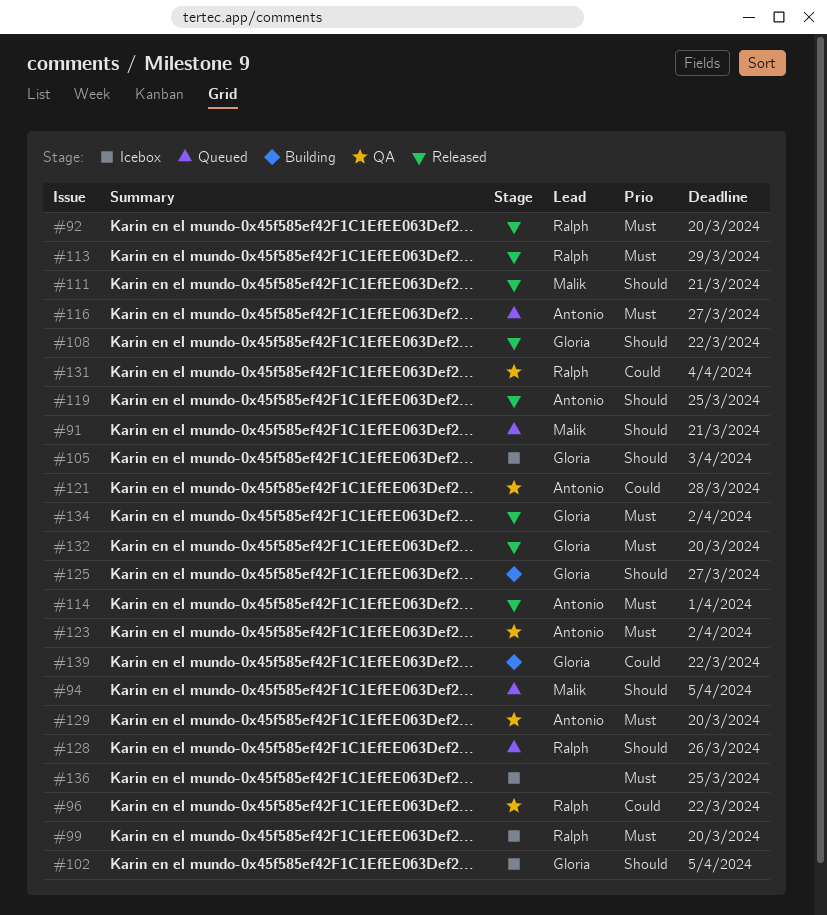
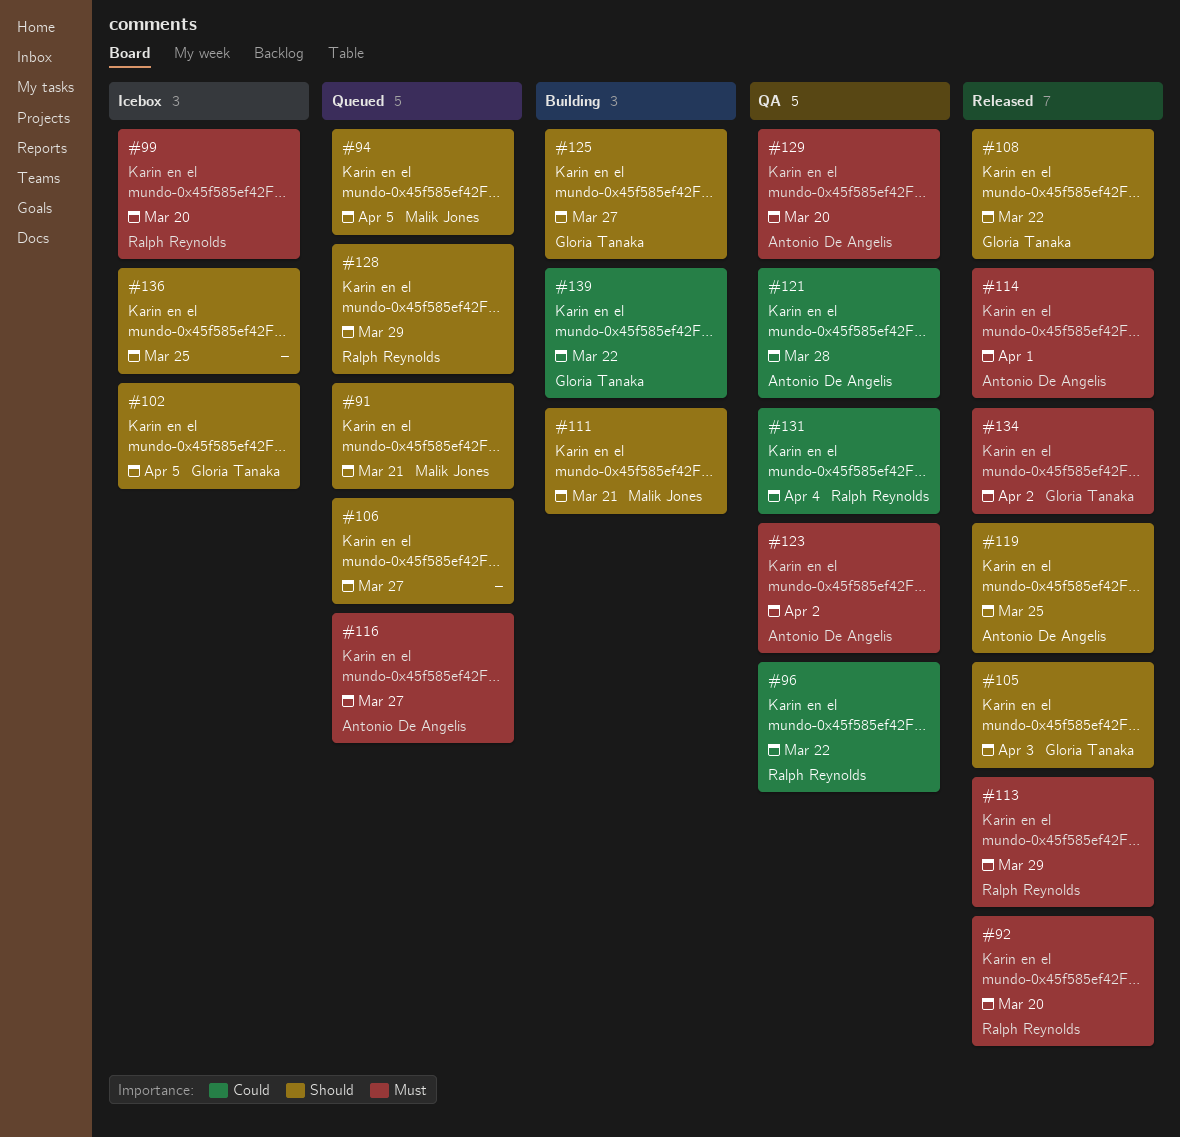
#105, status: Icebox -> Released
#106: none -> present
#111, status: Released -> Building
#128, due: Mar 26 -> Mar 29
#132: present -> none
#136, priority: Must -> Should

